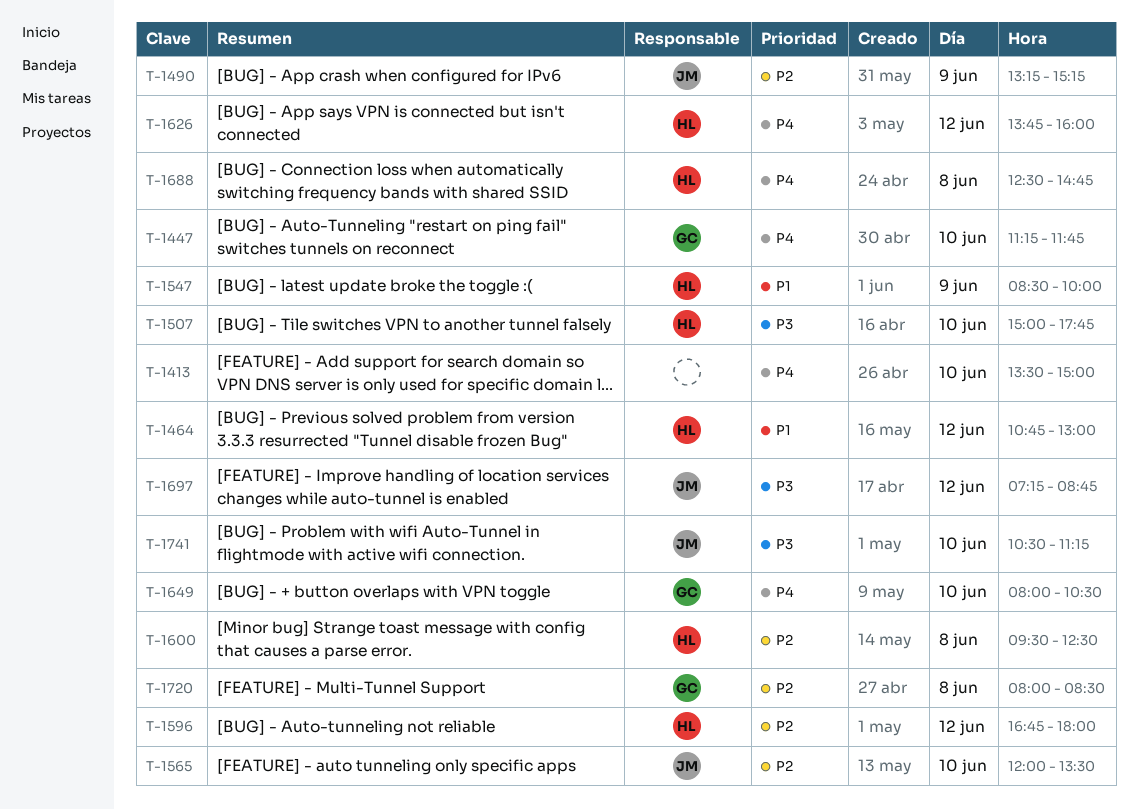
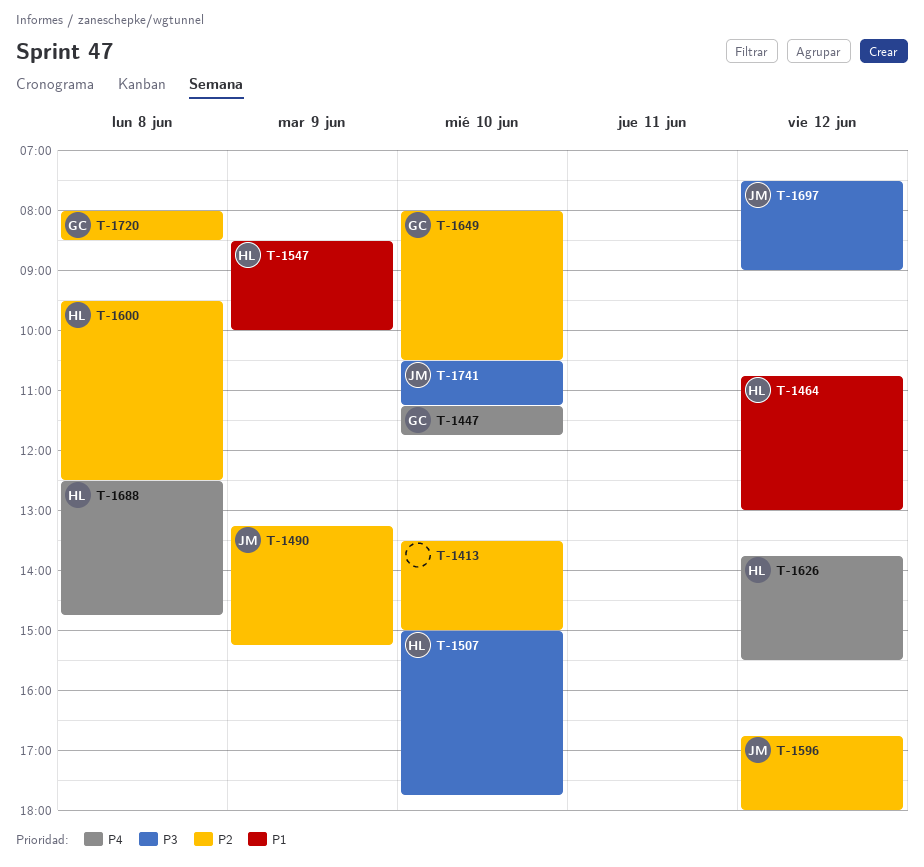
T-1413, priority: P4 -> P2
T-1565: present -> none
T-1596, owner: HL -> JM
T-1626, ends: 16:00 -> 15:30
T-1649, priority: P4 -> P2
T-1697, begins: 07:15 -> 07:30
T-1697, ends: 08:45 -> 09:00

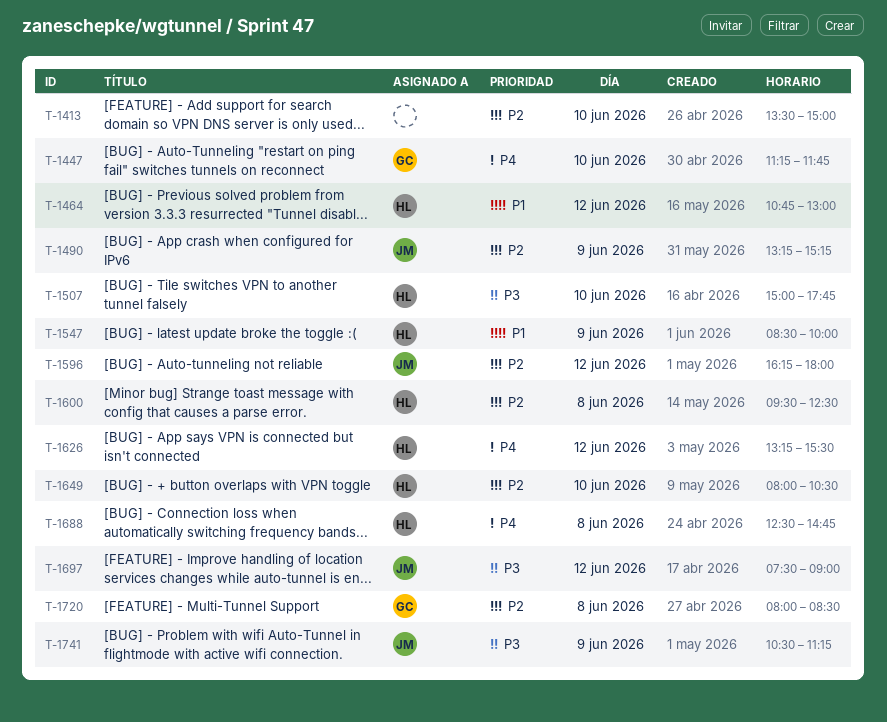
T-1596, begins: 16:45 -> 16:15
T-1626, begins: 13:45 -> 13:15
T-1649, owner: GC -> HL
T-1741, day: Jun 10 -> Jun 9

